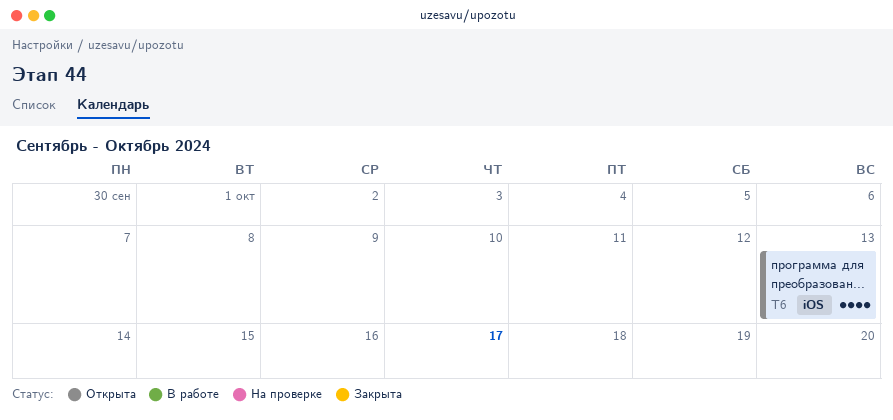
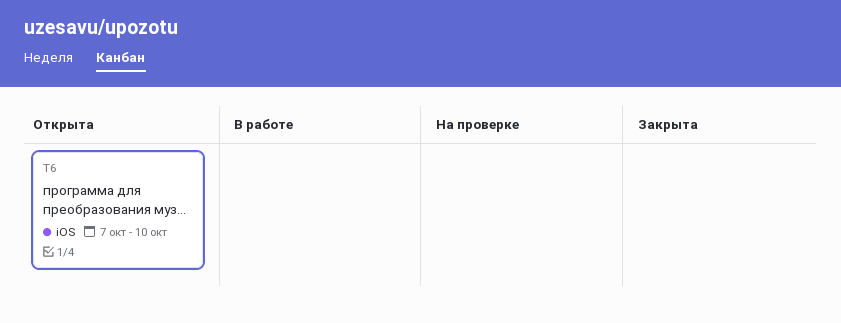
T6, due: Oct 13 -> Oct 10

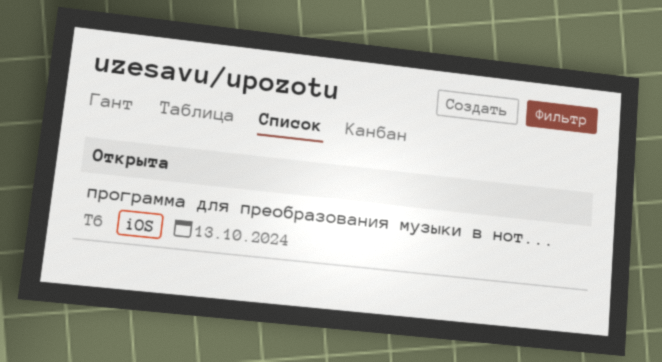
T6, due: Oct 10 -> Oct 13

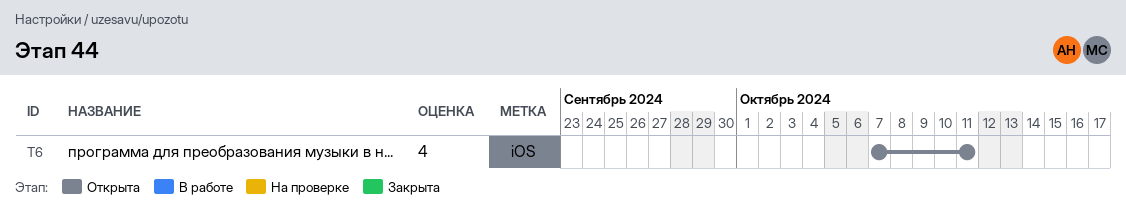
T6, due: Oct 13 -> Oct 11

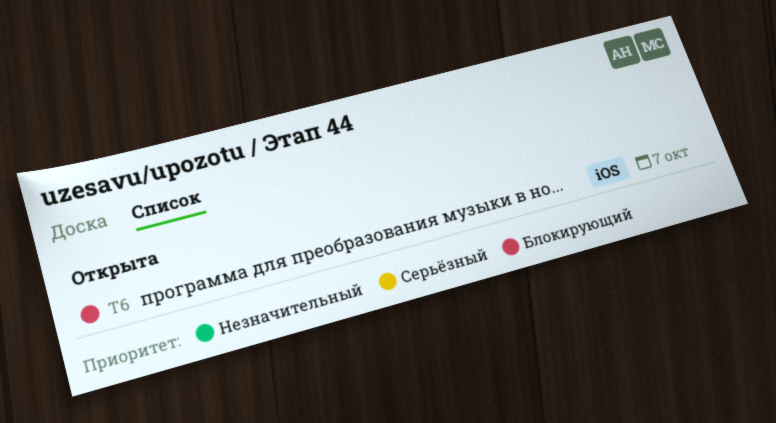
T6, due: Oct 11 -> Oct 7

